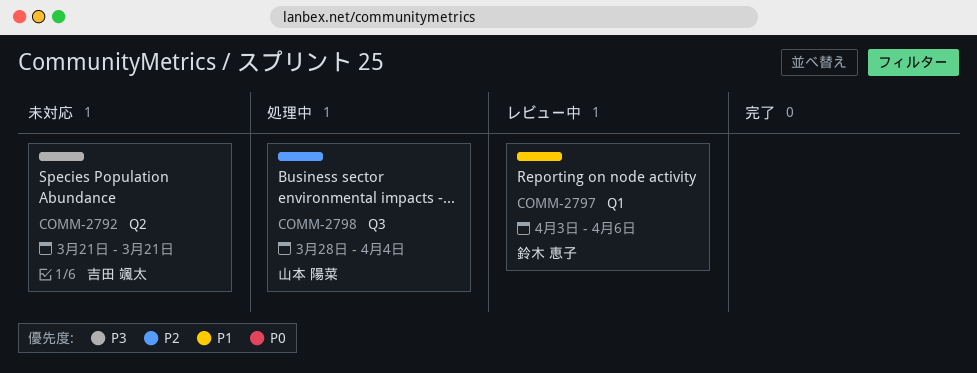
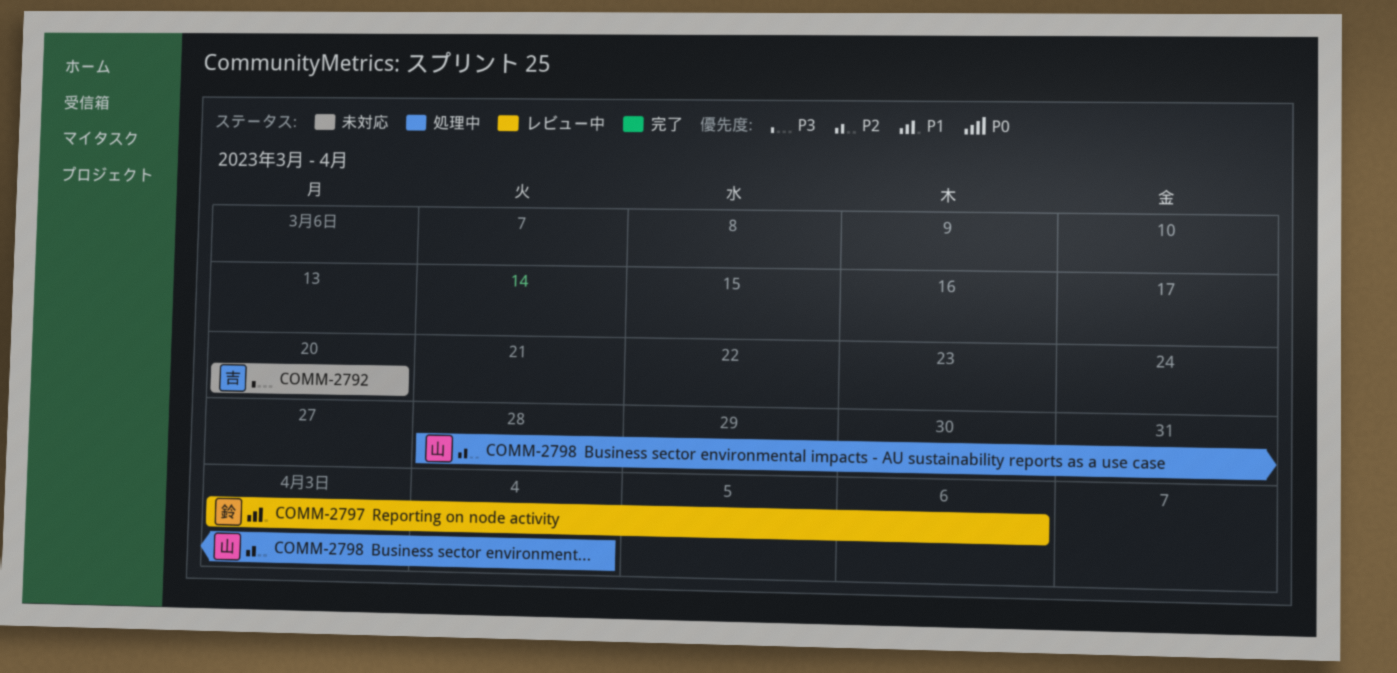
COMM-2792, start: Mar 21 -> Mar 20
COMM-2792, due: Mar 21 -> Mar 20

